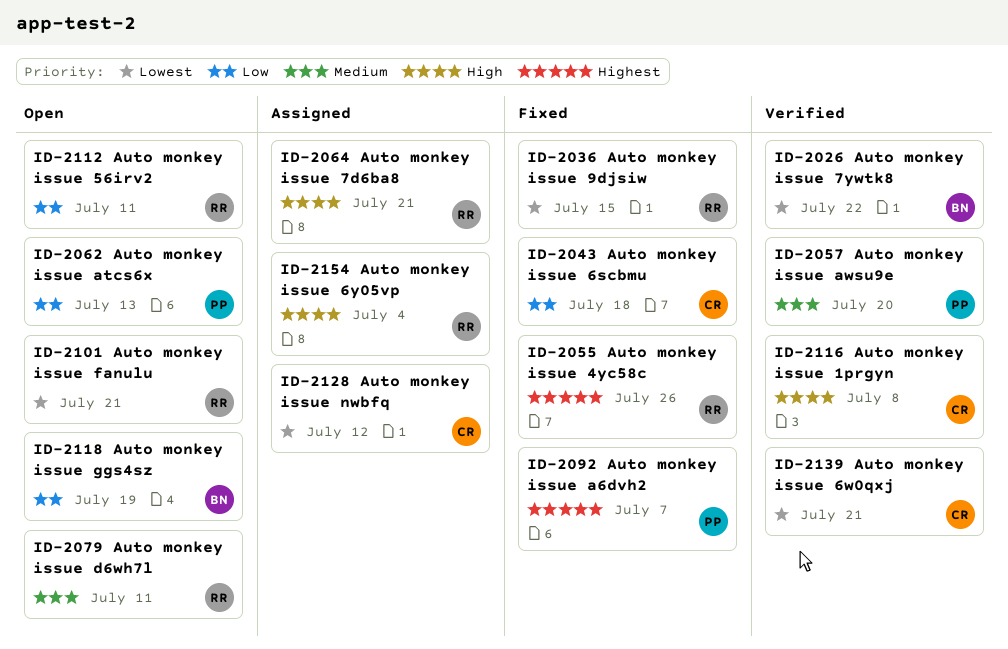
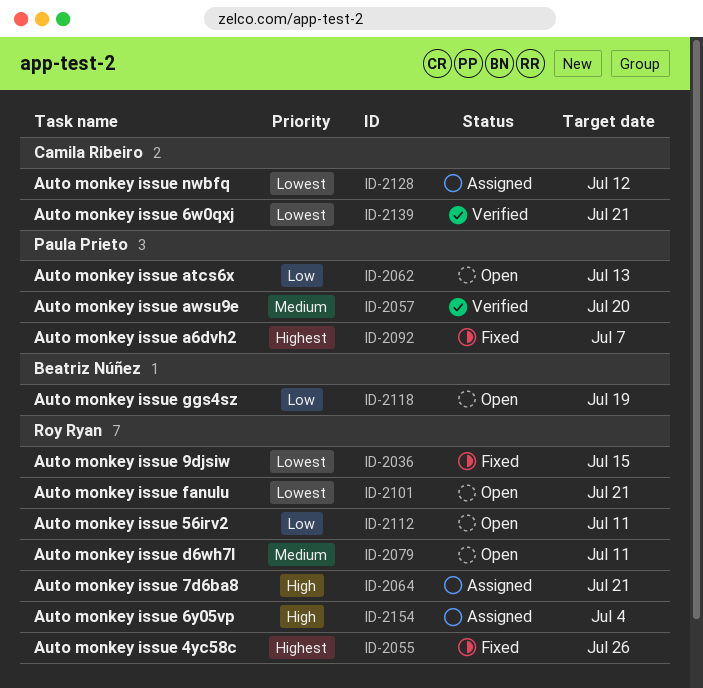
ID-2026: present -> none
ID-2043: present -> none
ID-2116: present -> none

